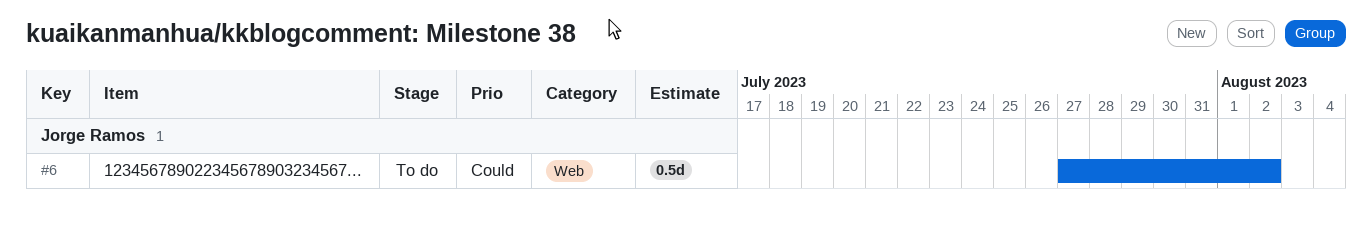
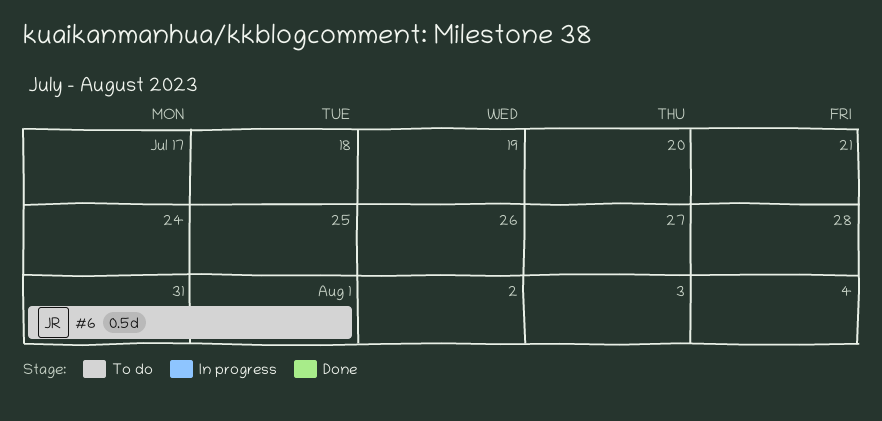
#6, start: Jul 27 -> Jul 31
#6, due: Aug 2 -> Aug 1

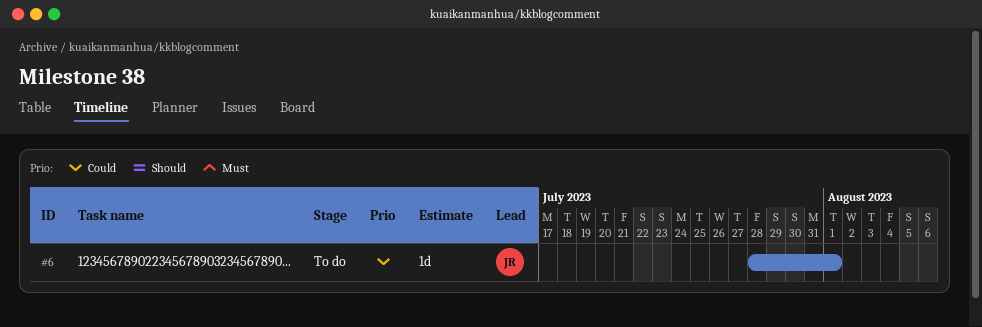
#6, estimate: 0.5d -> 1d
#6, start: Jul 31 -> Jul 28

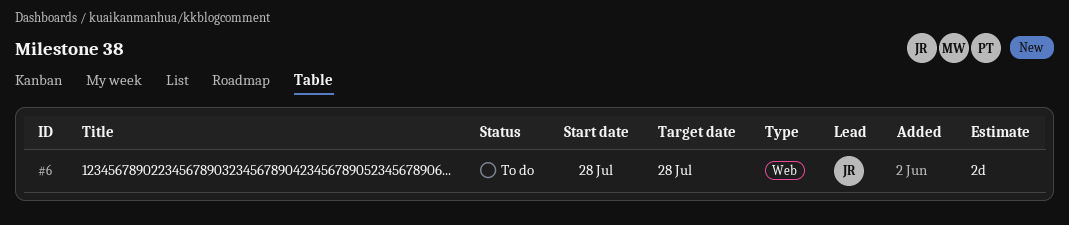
#6, estimate: 1d -> 2d
#6, due: Aug 1 -> Jul 28

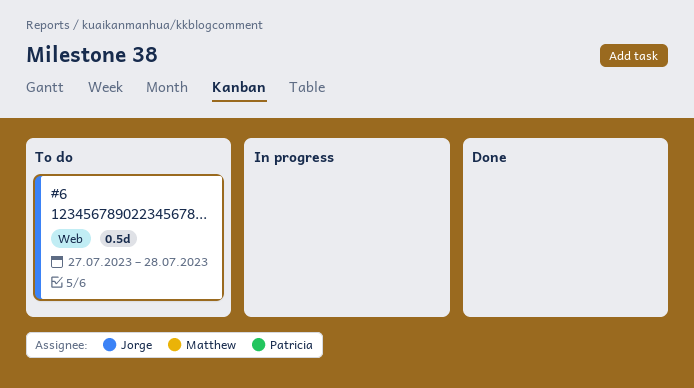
#6, estimate: 2d -> 0.5d
#6, start: Jul 28 -> Jul 27

